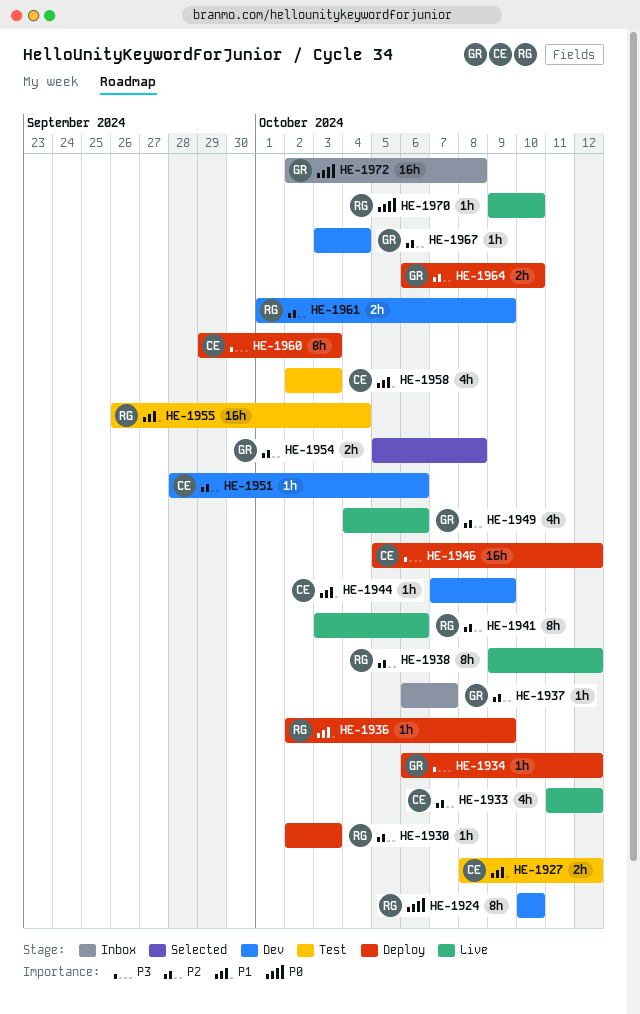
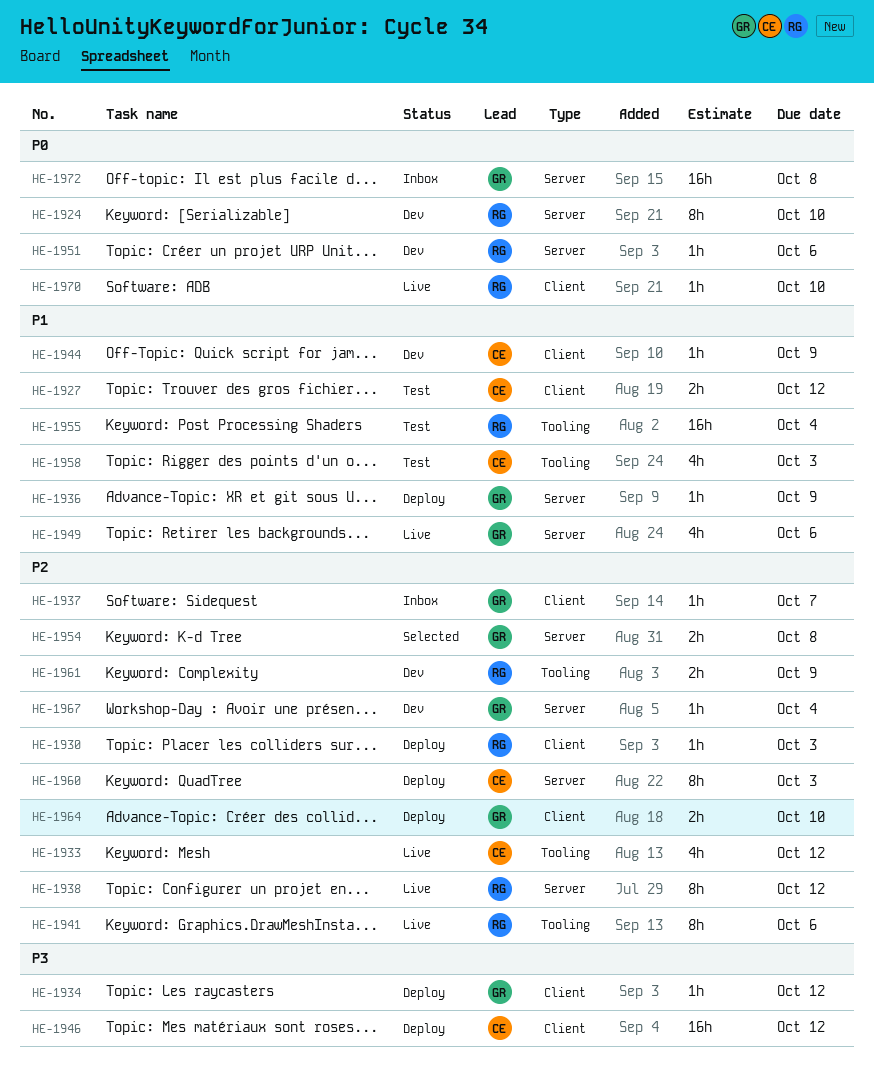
HE-1936, owner: RG -> GR
HE-1949, priority: P2 -> P1
HE-1951, owner: CE -> RG
HE-1951, priority: P2 -> P0
HE-1960, priority: P3 -> P2

